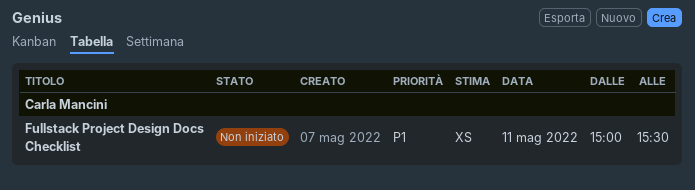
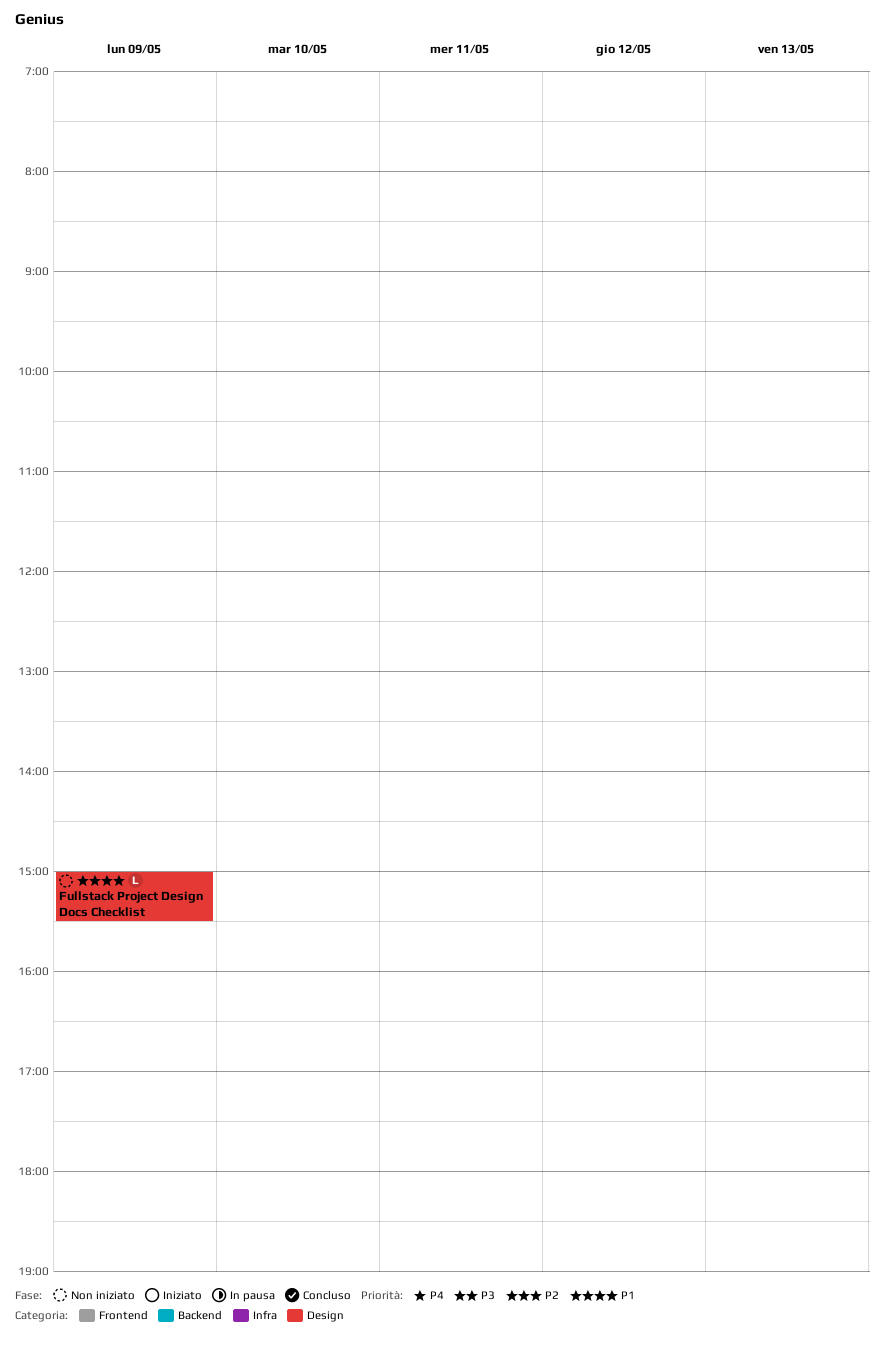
Fullstack Project Design Docs Checklist, estimate: XS -> L
Fullstack Project Design Docs Checklist, day: May 11 -> May 9

